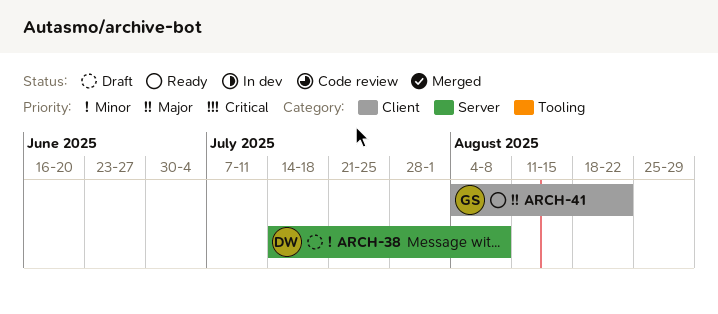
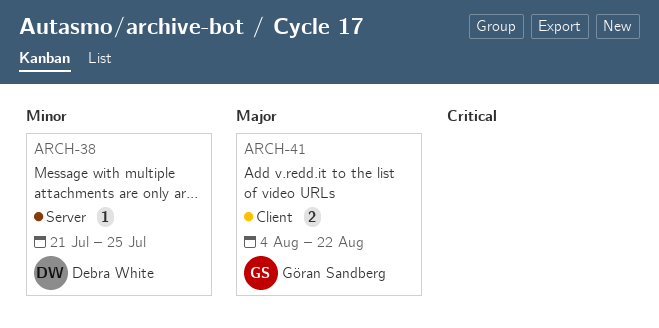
ARCH-38, start: Jul 14 -> Jul 21
ARCH-38, due: Aug 8 -> Jul 25

